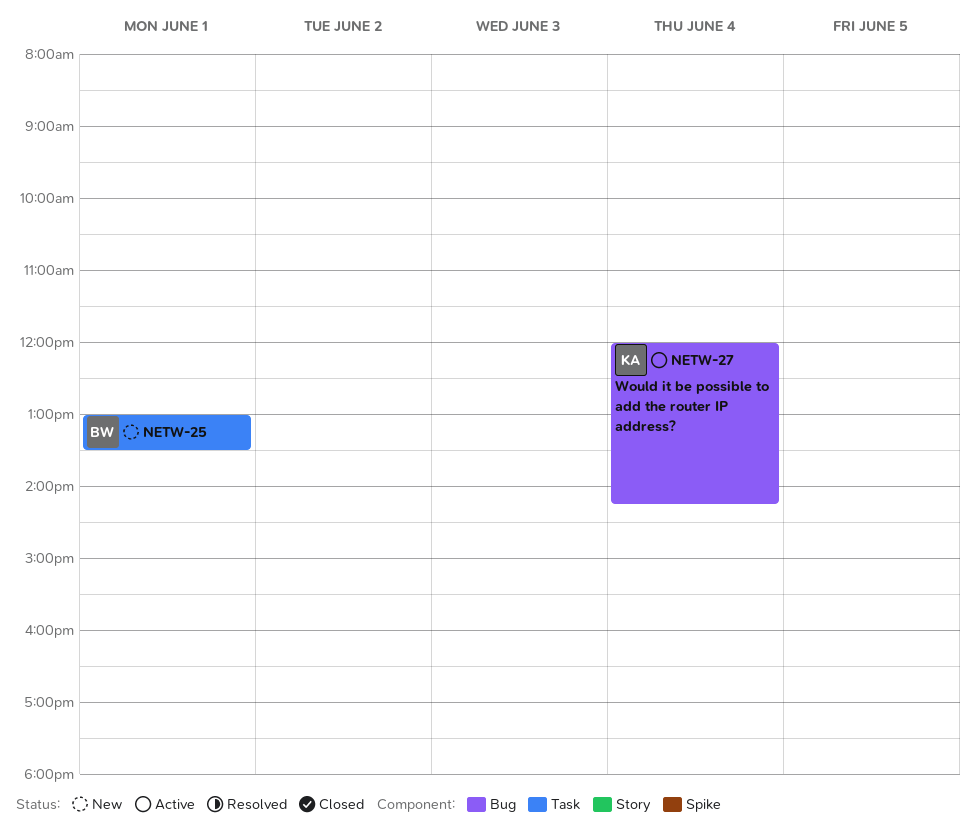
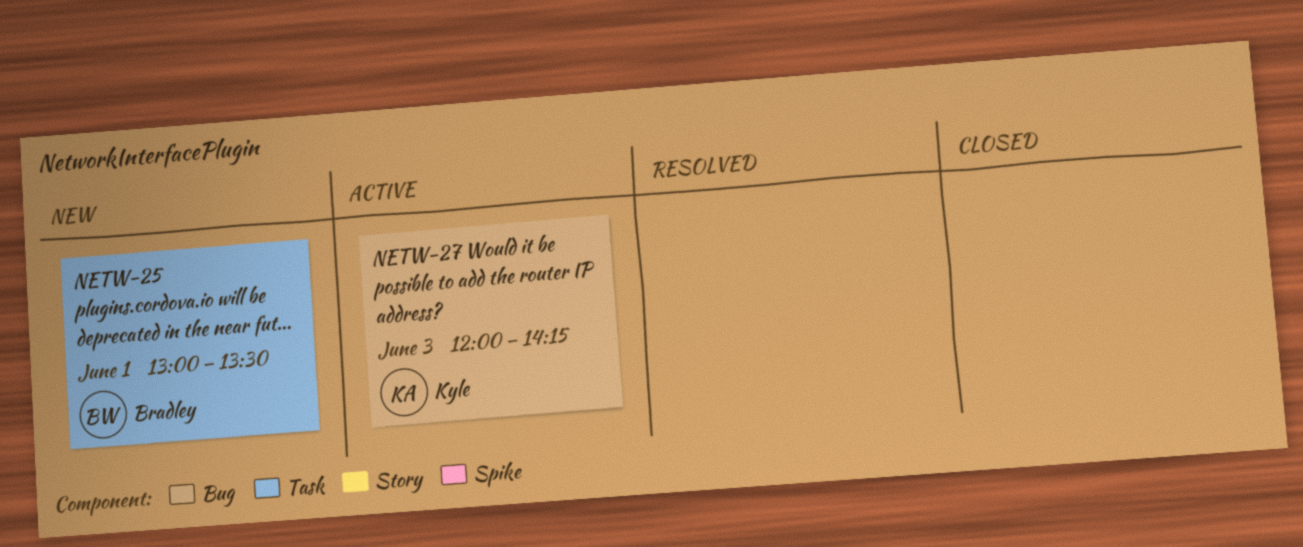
NETW-27, day: Jun 4 -> Jun 3

